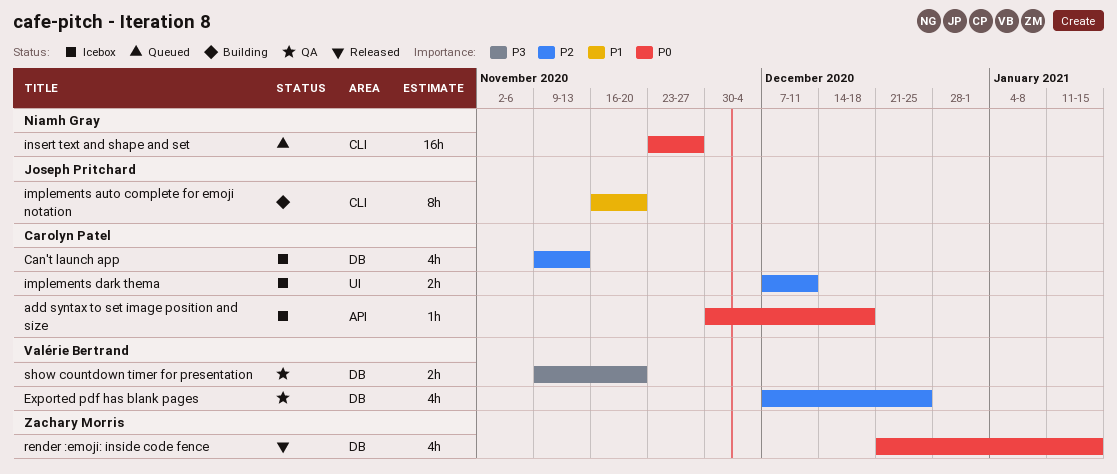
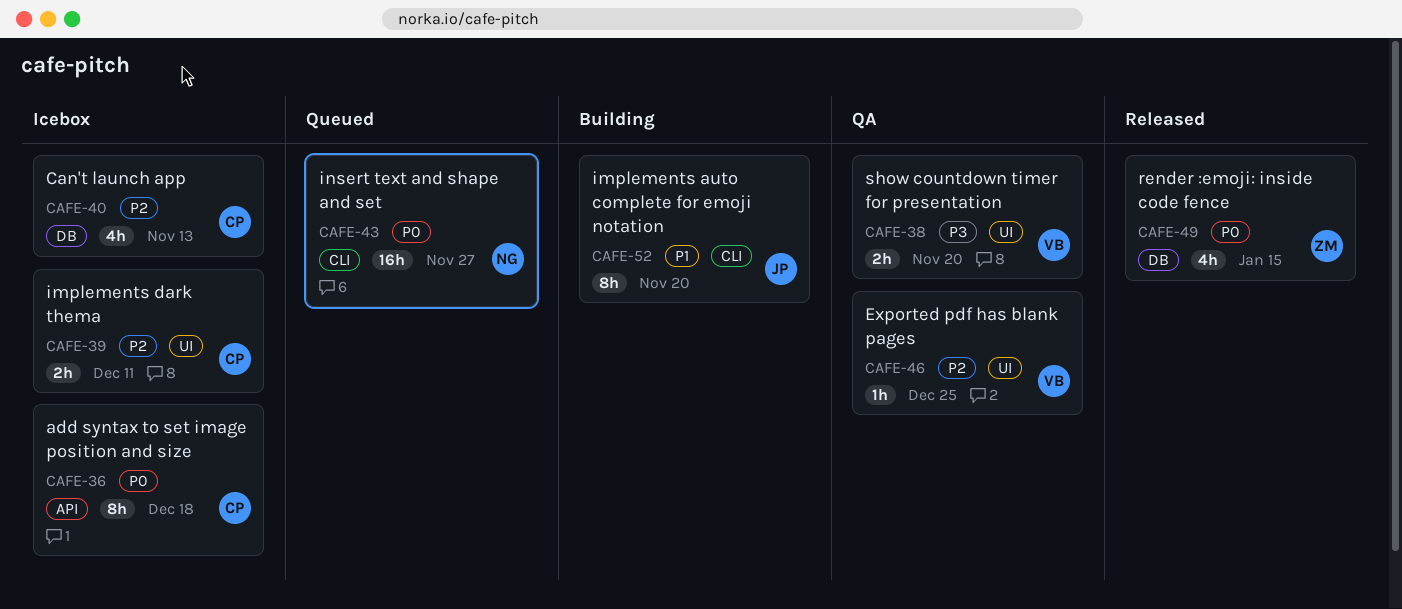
add syntax to set image position and size, estimate: 1h -> 8h
Exported pdf has blank pages, label: DB -> UI
Exported pdf has blank pages, estimate: 4h -> 1h
show countdown timer for presentation, label: DB -> UI

